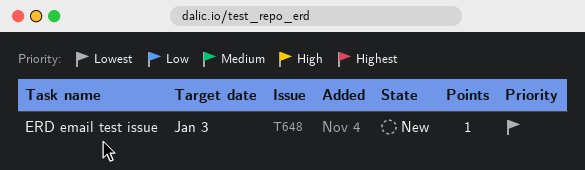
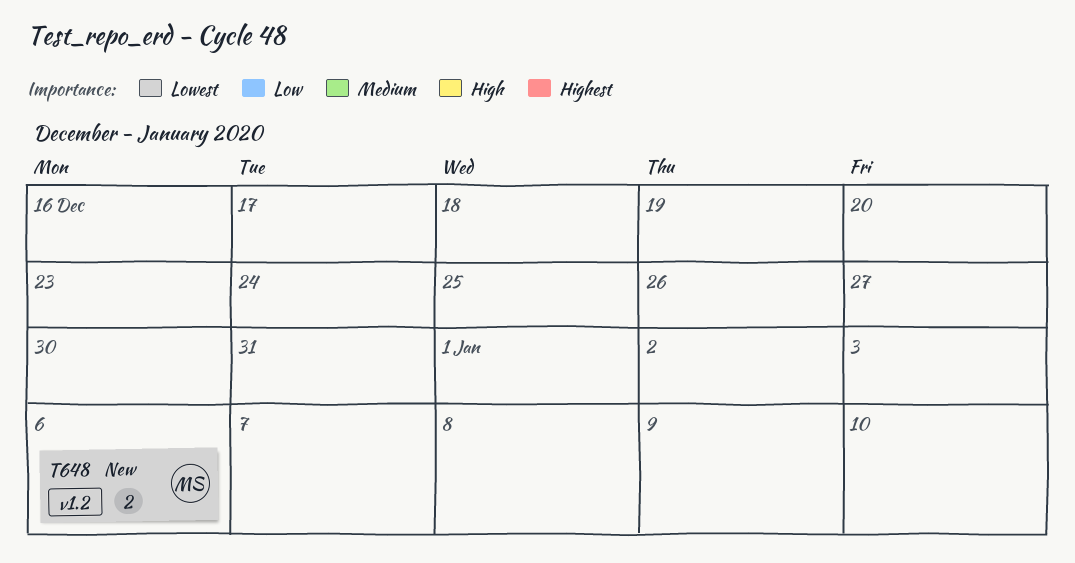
T648, estimate: 1 -> 2
T648, due: Jan 3 -> Jan 6

